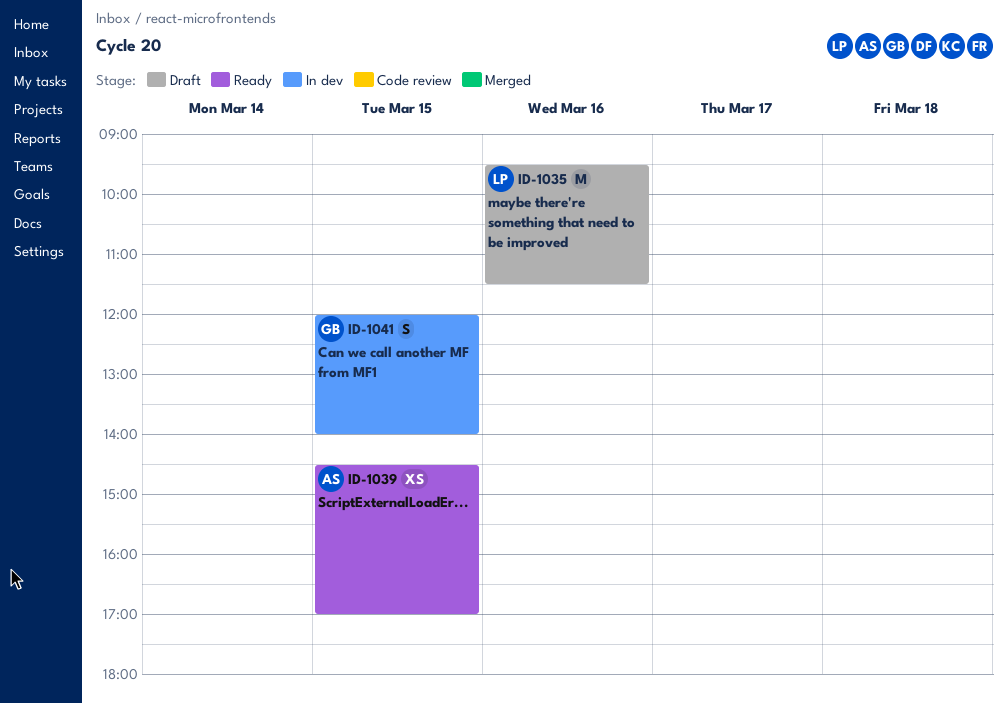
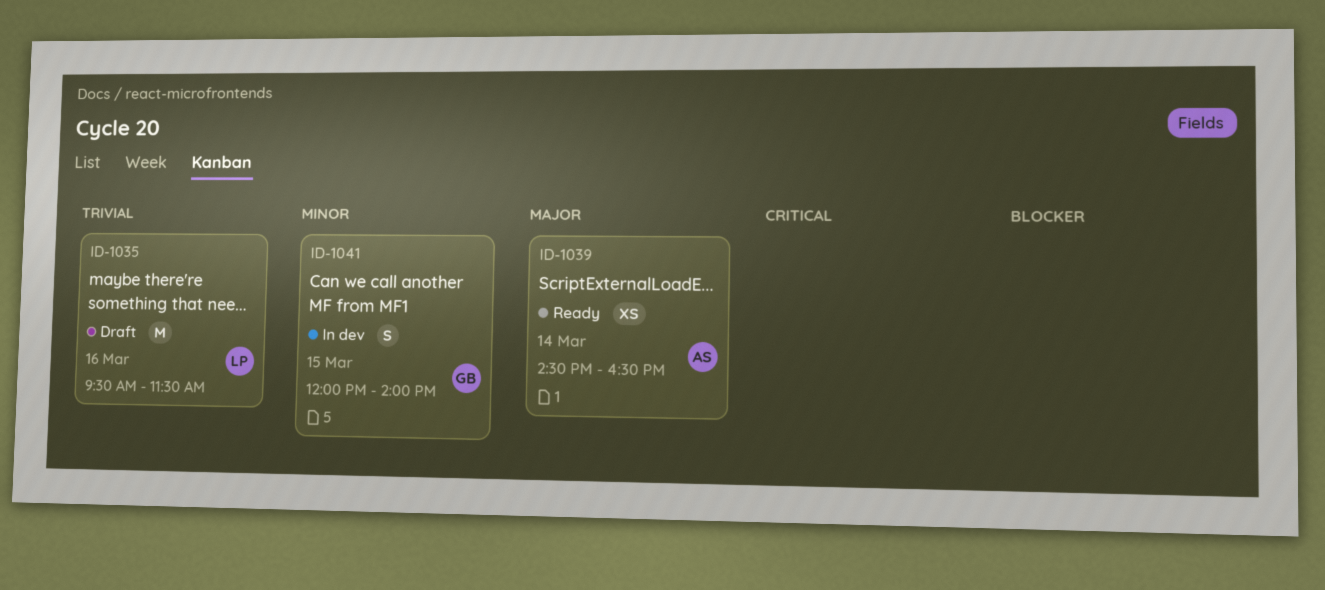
ID-1039, day: Mar 15 -> Mar 14
ID-1039, ends: 17:00 -> 16:30

